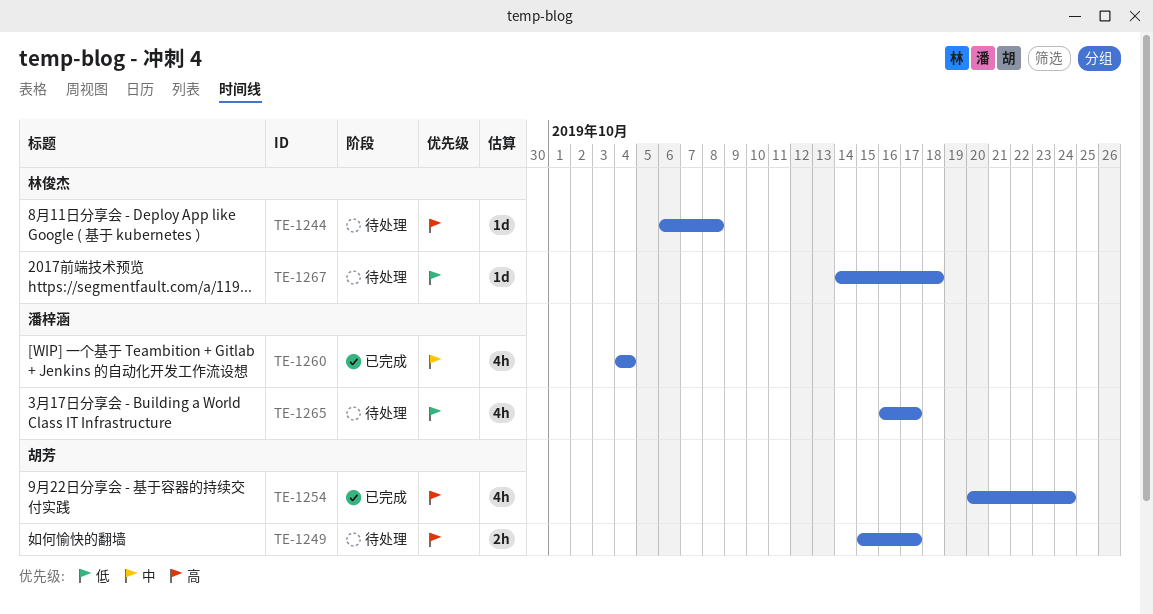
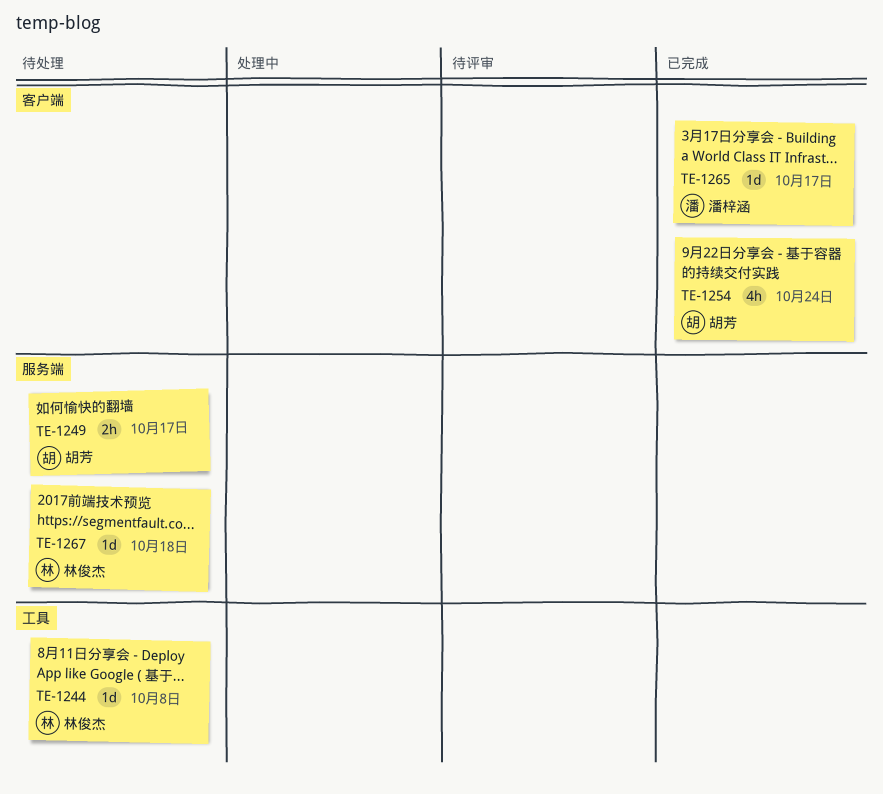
TE-1260: present -> none
TE-1265, status: 待处理 -> 已完成
TE-1265, estimate: 4h -> 1d

